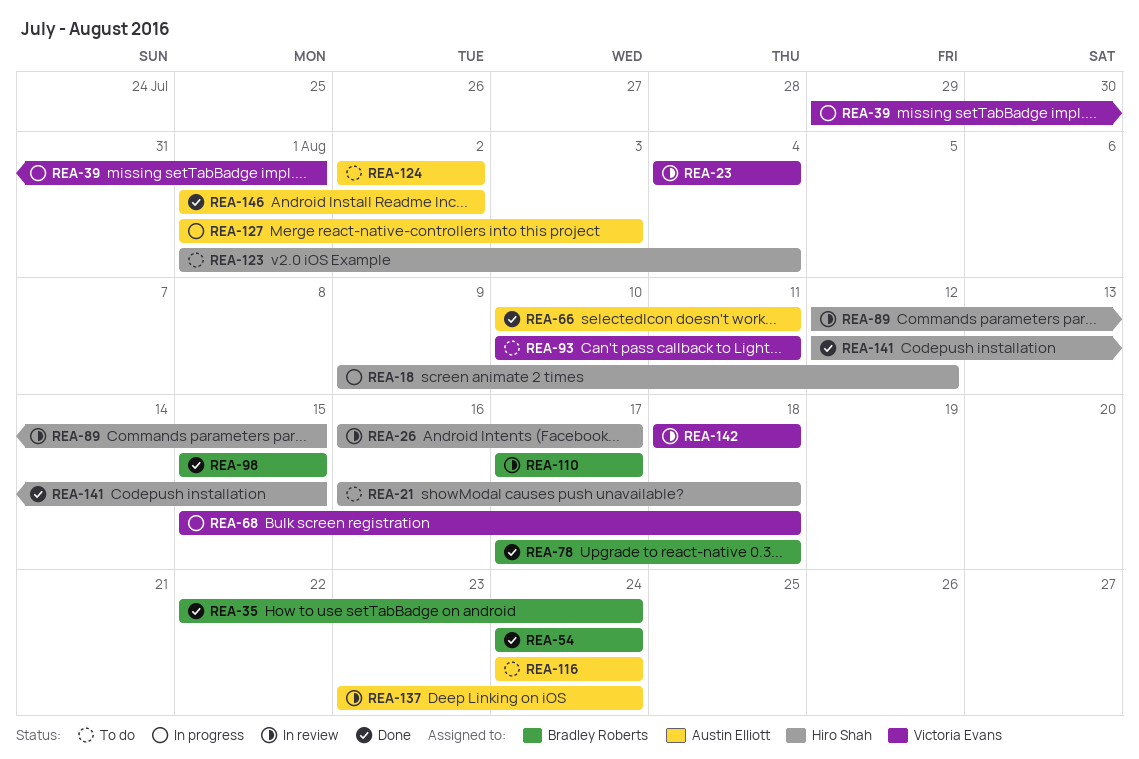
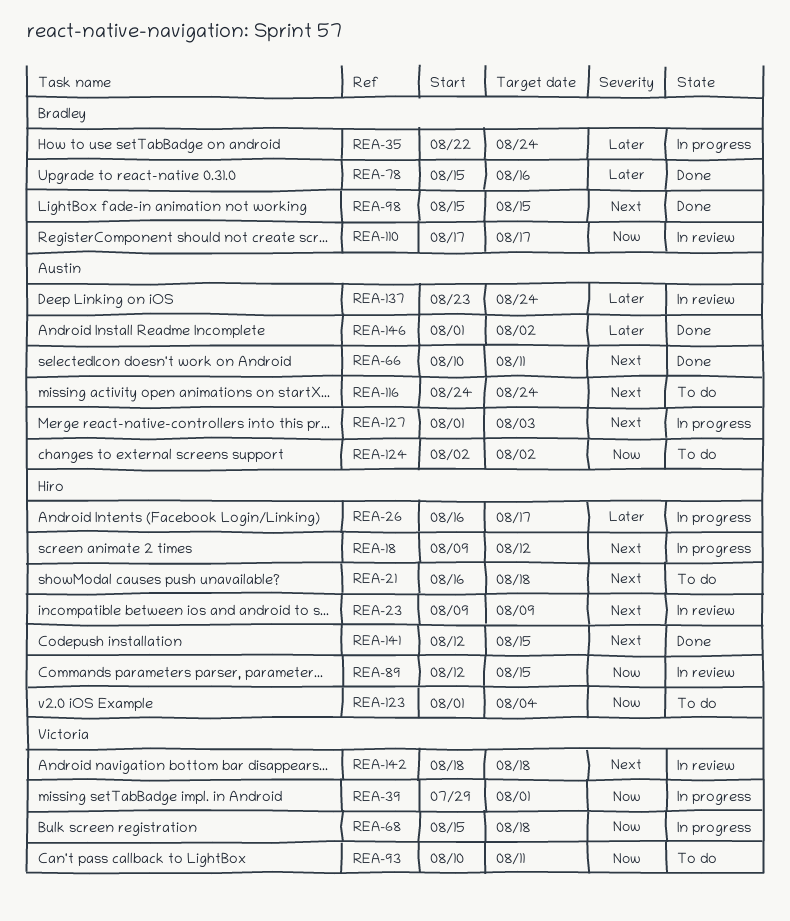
REA-23, owner: Victoria Evans -> Hiro Shah
REA-23, start: Aug 4 -> Aug 9
REA-23, due: Aug 4 -> Aug 9
REA-26, status: In review -> In progress
REA-35, status: Done -> In progress
REA-54: present -> none
REA-78, start: Aug 17 -> Aug 15
REA-78, due: Aug 18 -> Aug 16

